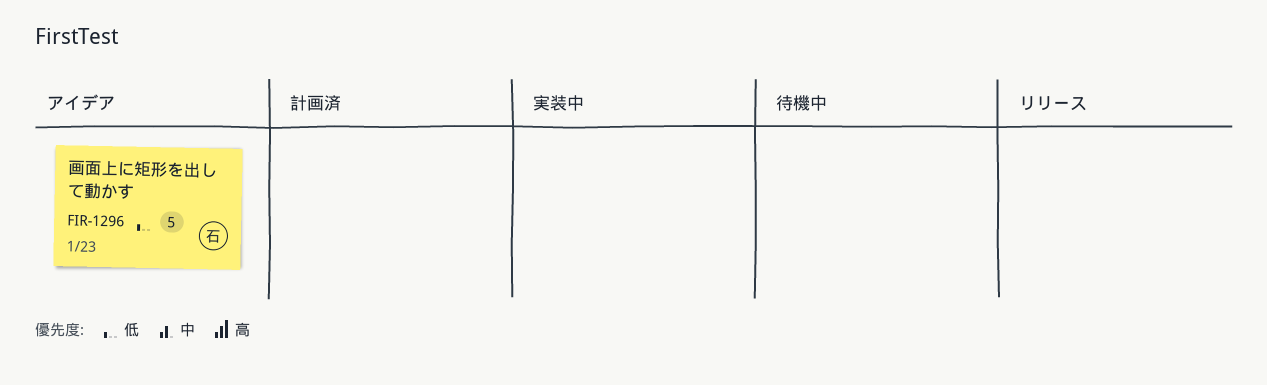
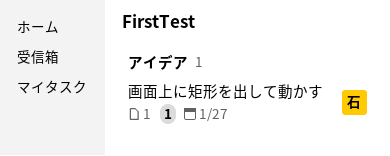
画面上に矩形を出して動かす, estimate: 5 -> 1
画面上に矩形を出して動かす, due: Jan 23 -> Jan 27

